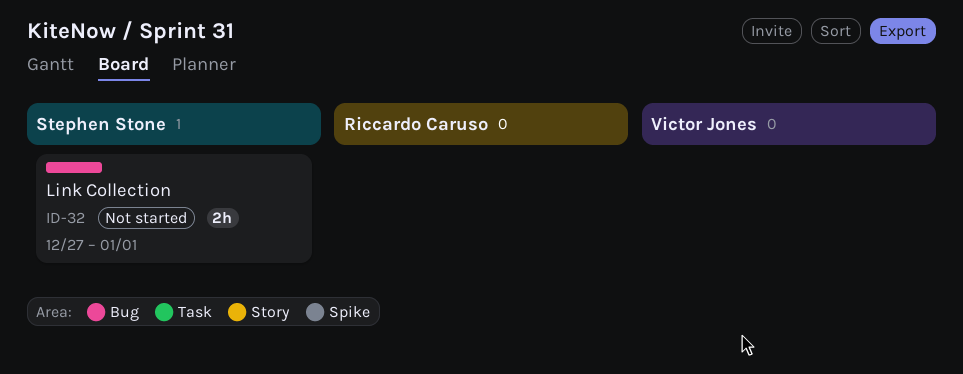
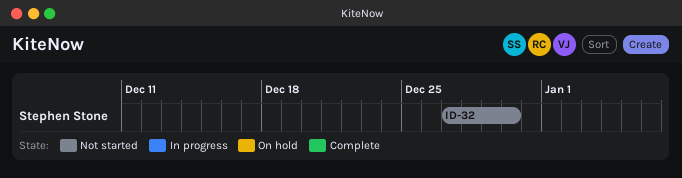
ID-32, due: Jan 1 -> Dec 30

